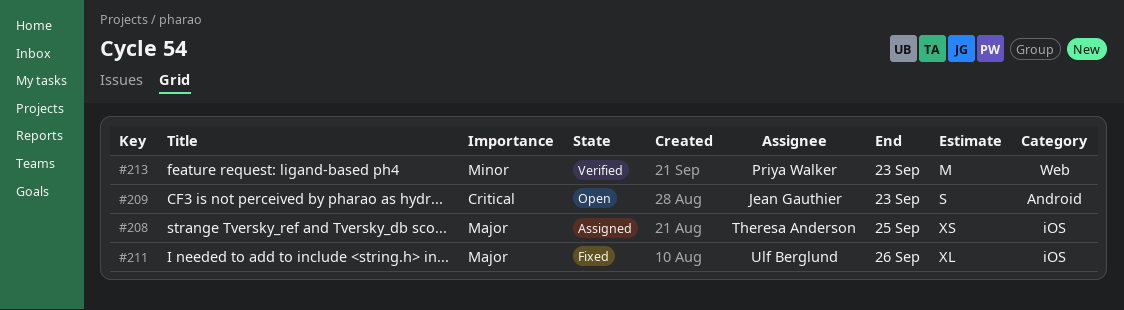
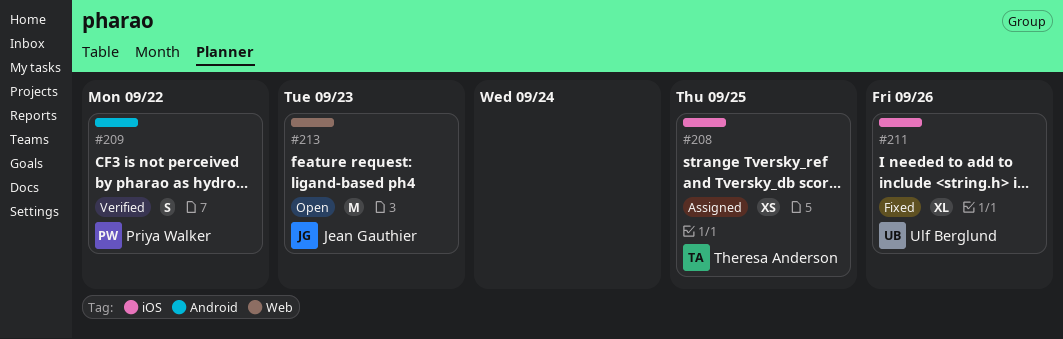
#209, status: Open -> Verified
#209, owner: Jean Gauthier -> Priya Walker
#209, due: Sep 23 -> Sep 22
#213, status: Verified -> Open
#213, owner: Priya Walker -> Jean Gauthier

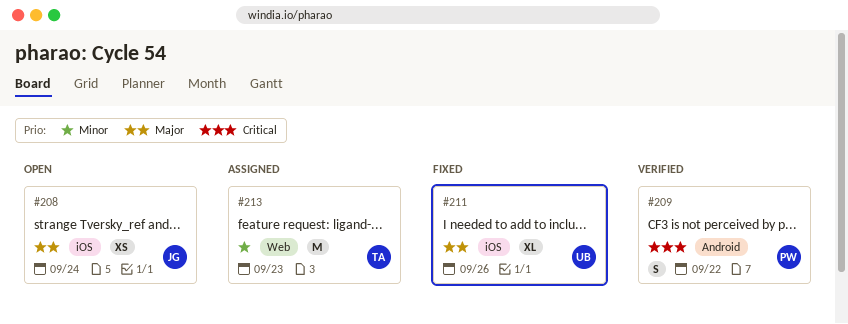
#208, status: Assigned -> Open
#208, owner: Theresa Anderson -> Jean Gauthier
#208, due: Sep 25 -> Sep 24
#213, status: Open -> Assigned
#213, owner: Jean Gauthier -> Theresa Anderson

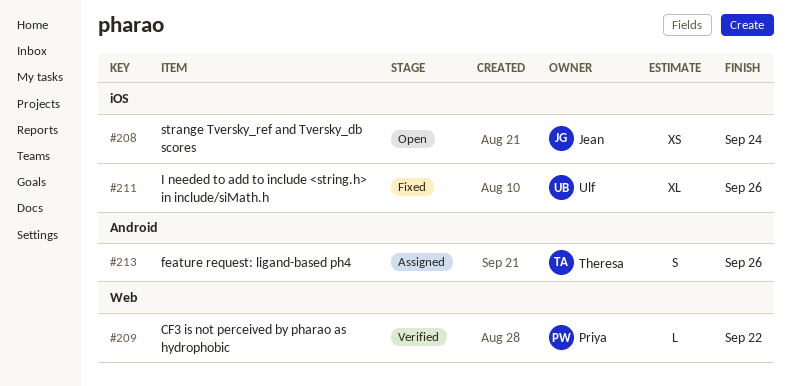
#209, label: Android -> Web
#209, estimate: S -> L
#213, label: Web -> Android
#213, estimate: M -> S
#213, due: Sep 23 -> Sep 26

